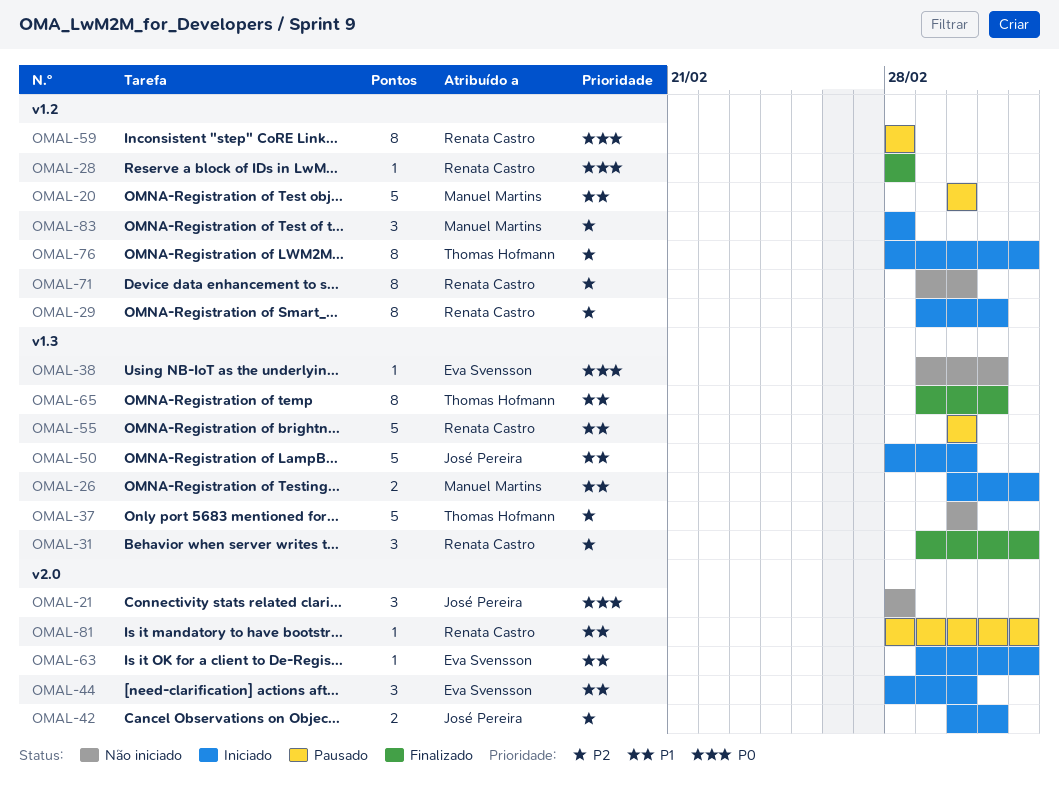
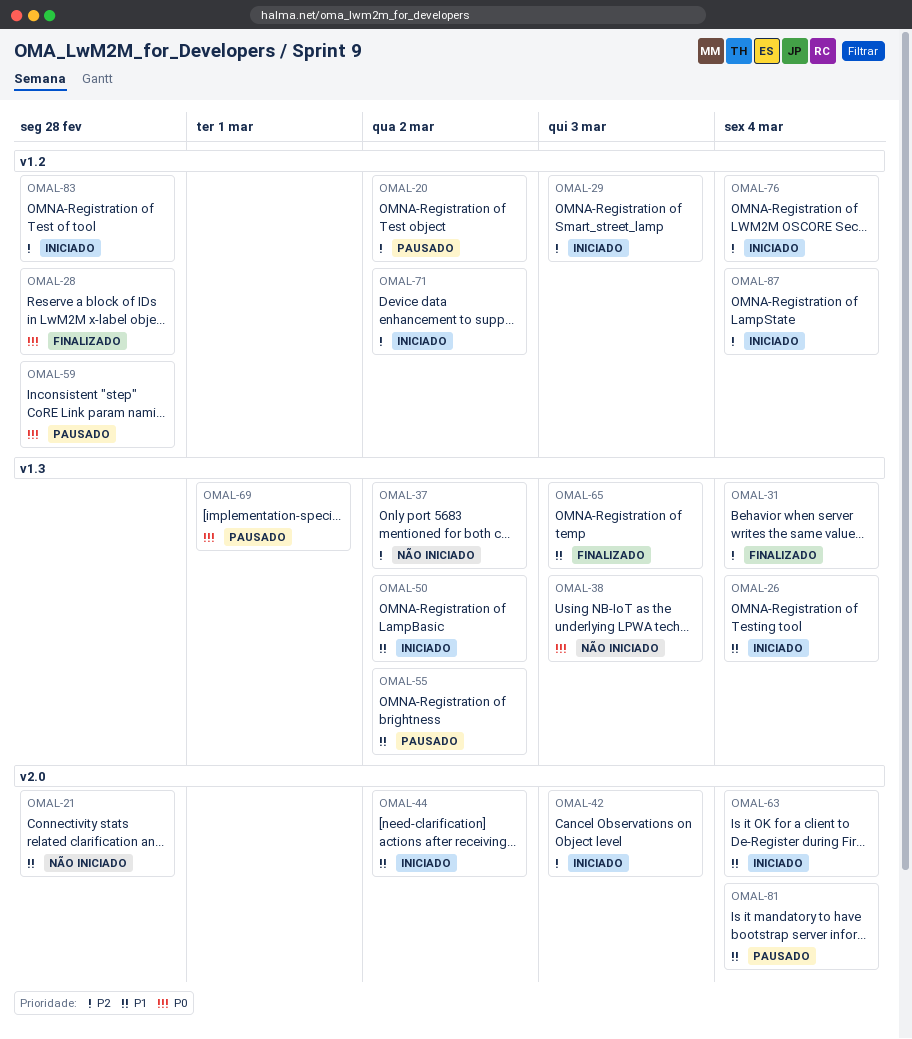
OMAL-20, priority: P1 -> P2
OMAL-21, priority: P0 -> P1
OMAL-69: none -> present
OMAL-71, status: Não iniciado -> Iniciado
OMAL-87: none -> present

